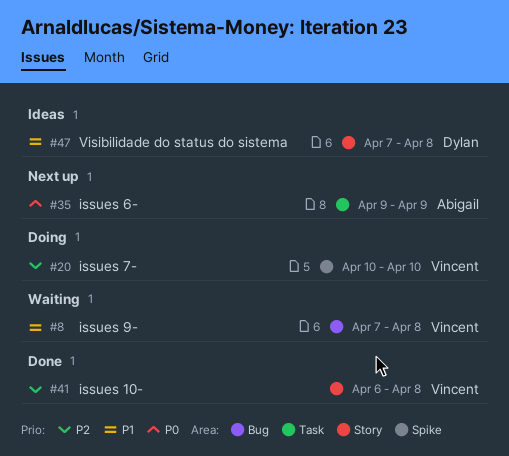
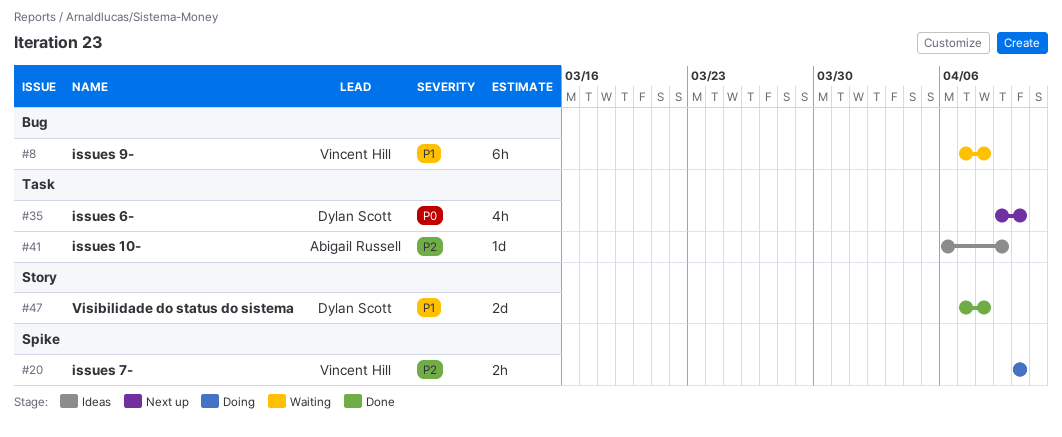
#35, owner: Abigail Russell -> Dylan Scott
#35, due: Apr 9 -> Apr 10
#41, status: Done -> Ideas
#41, owner: Vincent Hill -> Abigail Russell
#41, label: Story -> Task
#41, due: Apr 8 -> Apr 9
#47, status: Ideas -> Done

